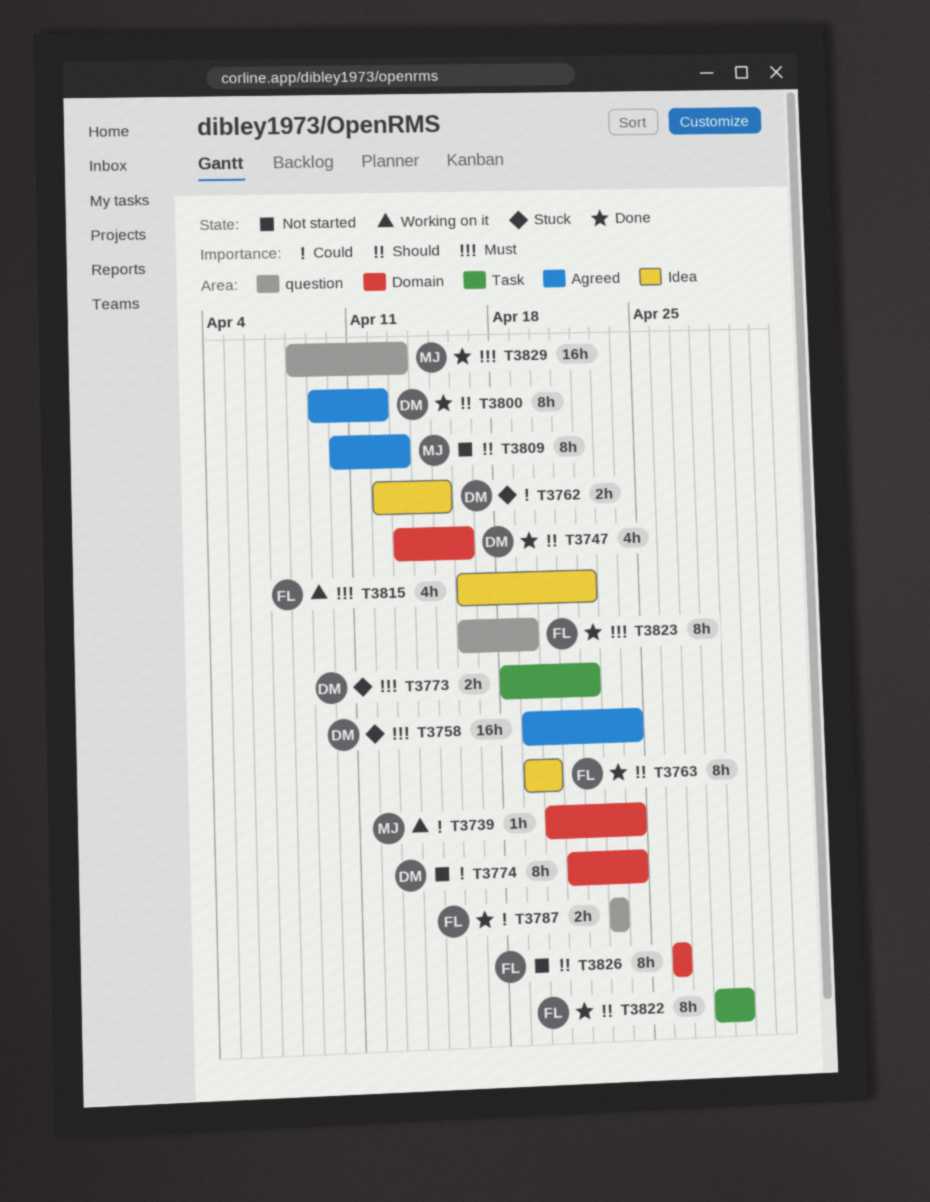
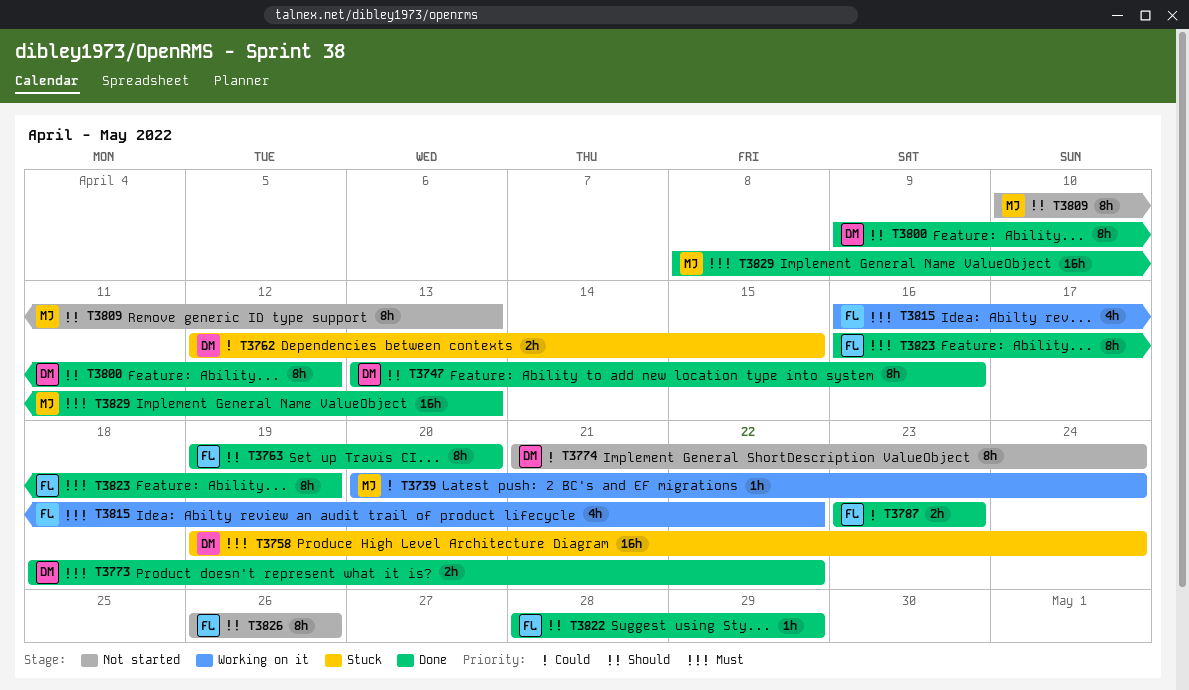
T3747, estimate: 4h -> 8h
T3773, status: Stuck -> Done
T3822, estimate: 8h -> 1h

